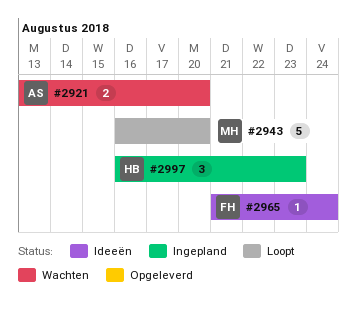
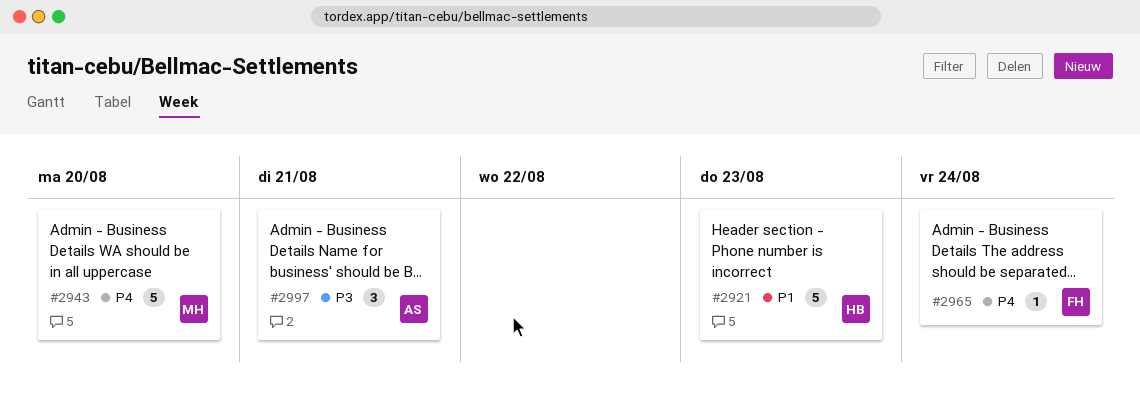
#2921, owner: AS -> HB
#2921, estimate: 2 -> 5
#2921, due: Aug 20 -> Aug 23
#2997, owner: HB -> AS
#2997, due: Aug 23 -> Aug 21

